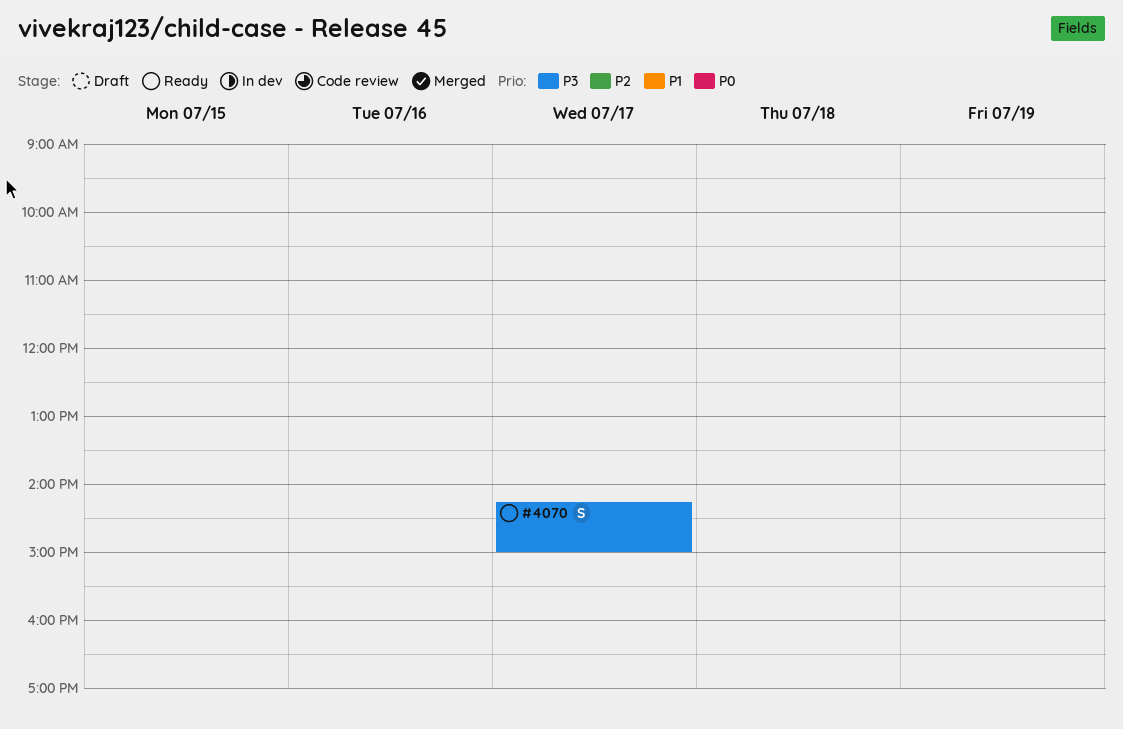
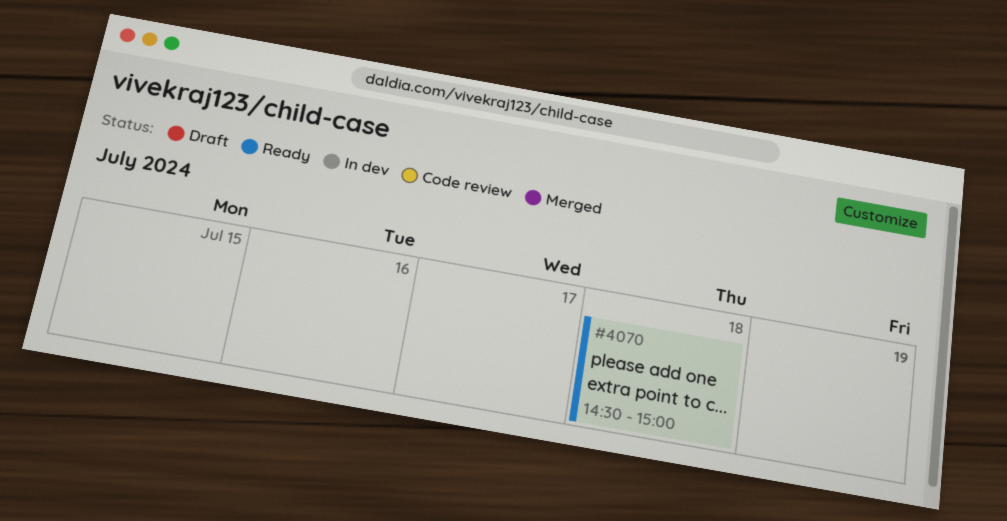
#4070, day: Jul 17 -> Jul 18
#4070, begins: 14:15 -> 14:30

